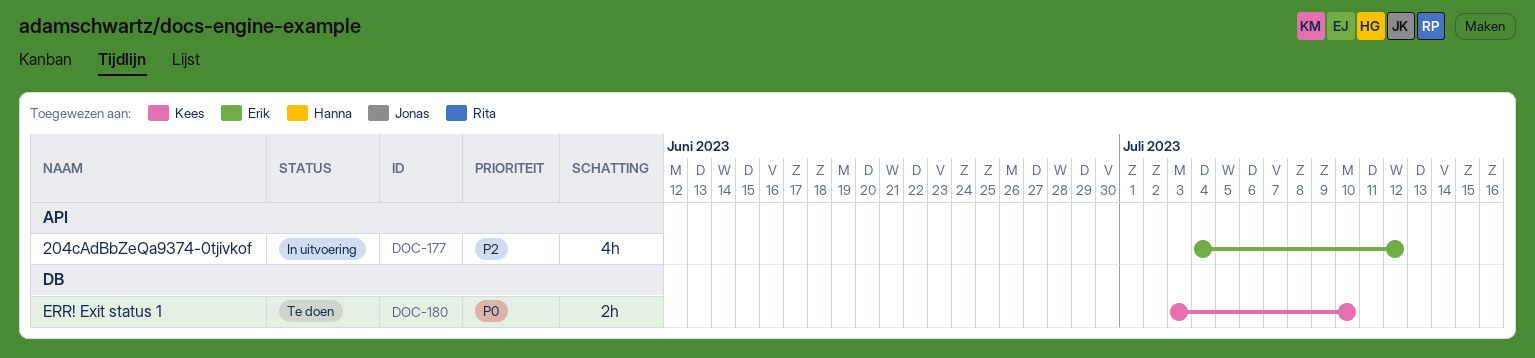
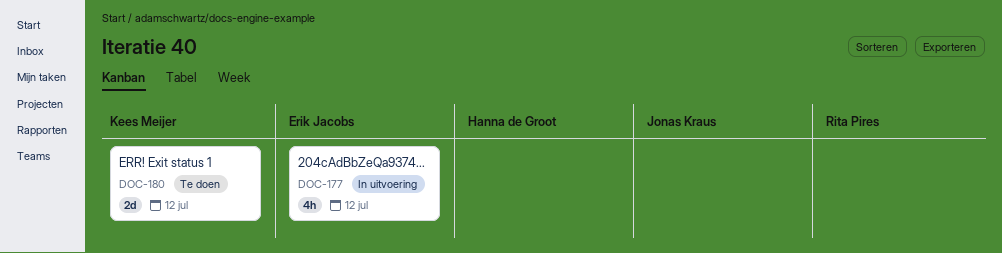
DOC-180, estimate: 2h -> 2d
DOC-180, due: Jul 10 -> Jul 12

